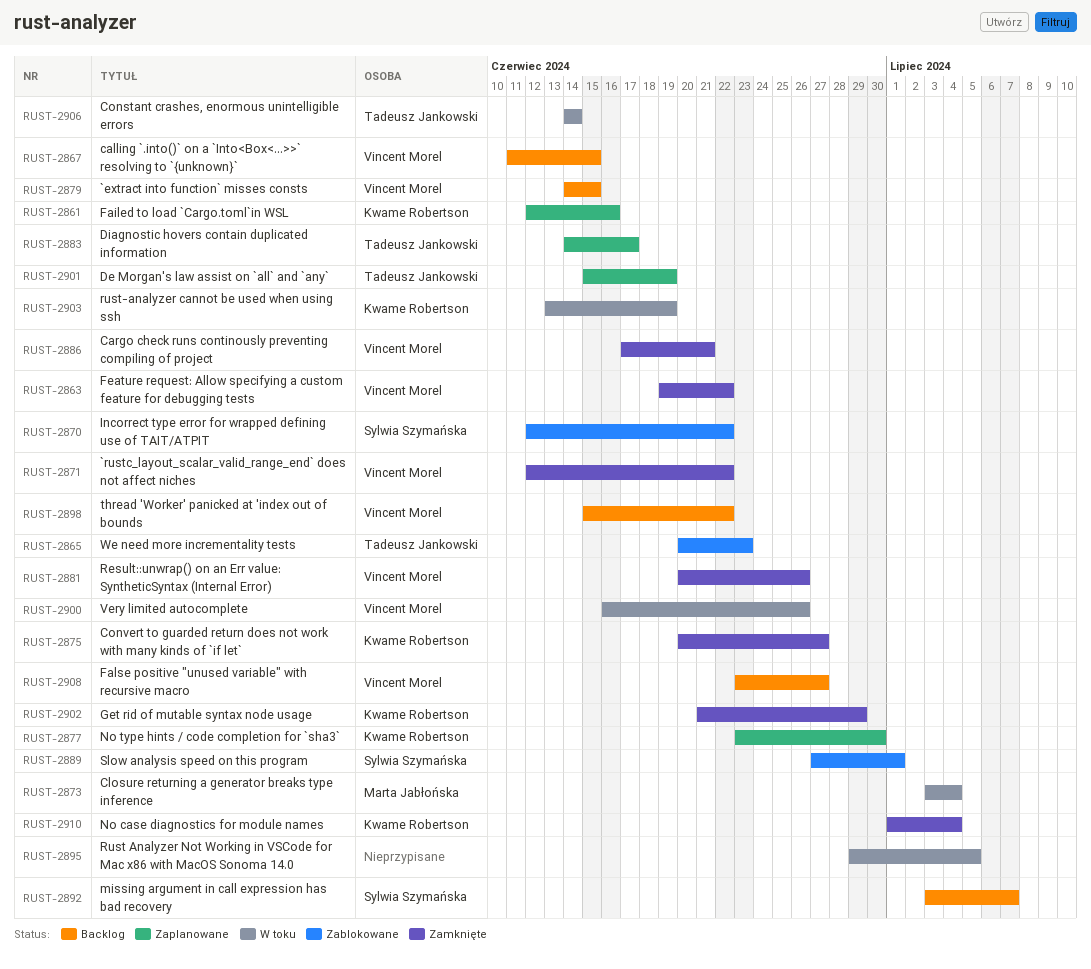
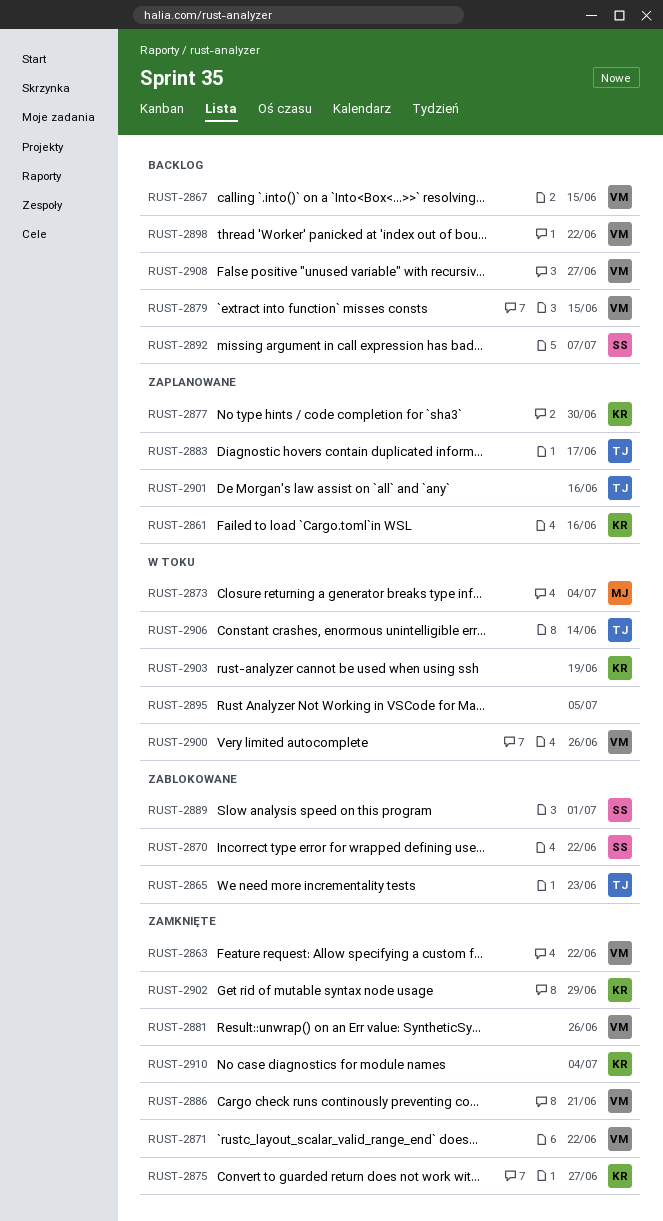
RUST-2901, due: Jun 19 -> Jun 16

